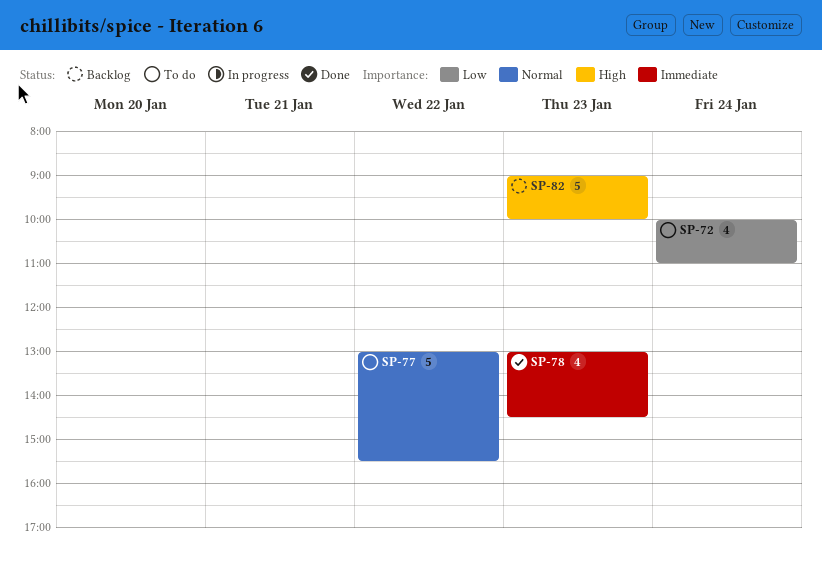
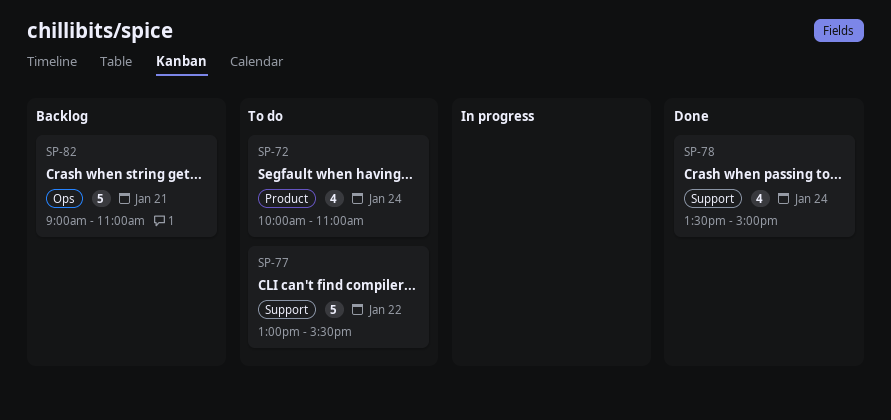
SP-78, day: Jan 23 -> Jan 24
SP-78, begins: 13:00 -> 13:30
SP-78, ends: 14:30 -> 15:00
SP-82, day: Jan 23 -> Jan 21
SP-82, ends: 10:00 -> 11:00

